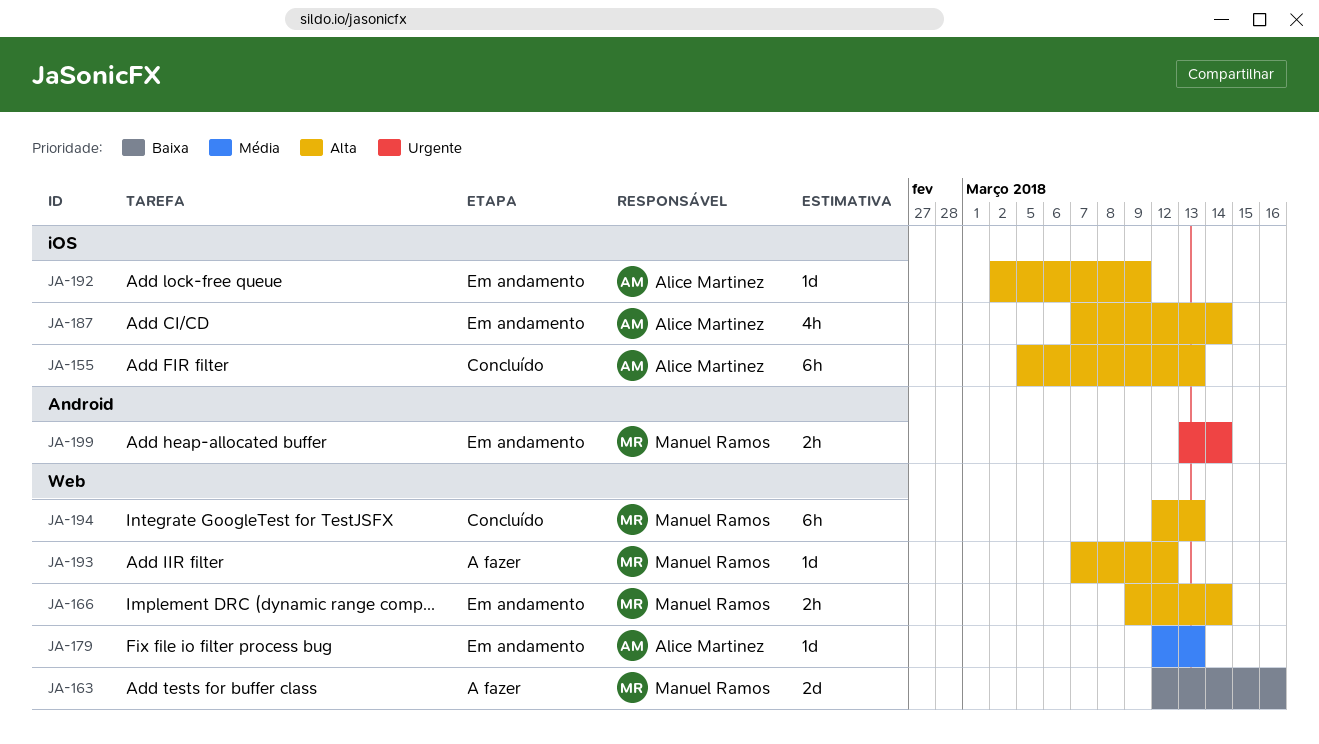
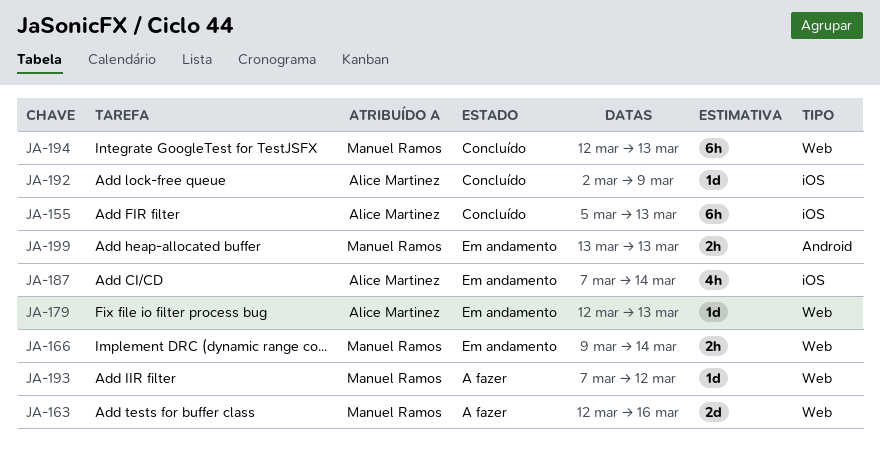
JA-192, status: Em andamento -> Concluído
JA-199, due: Mar 14 -> Mar 13

